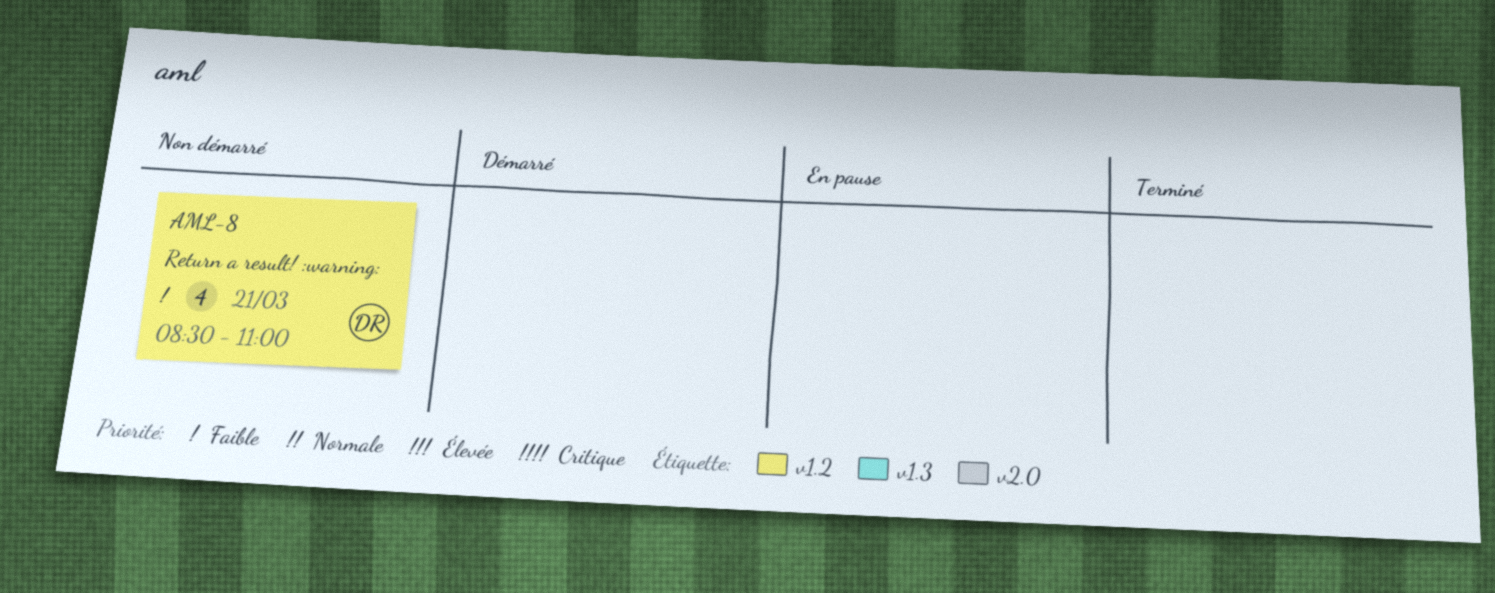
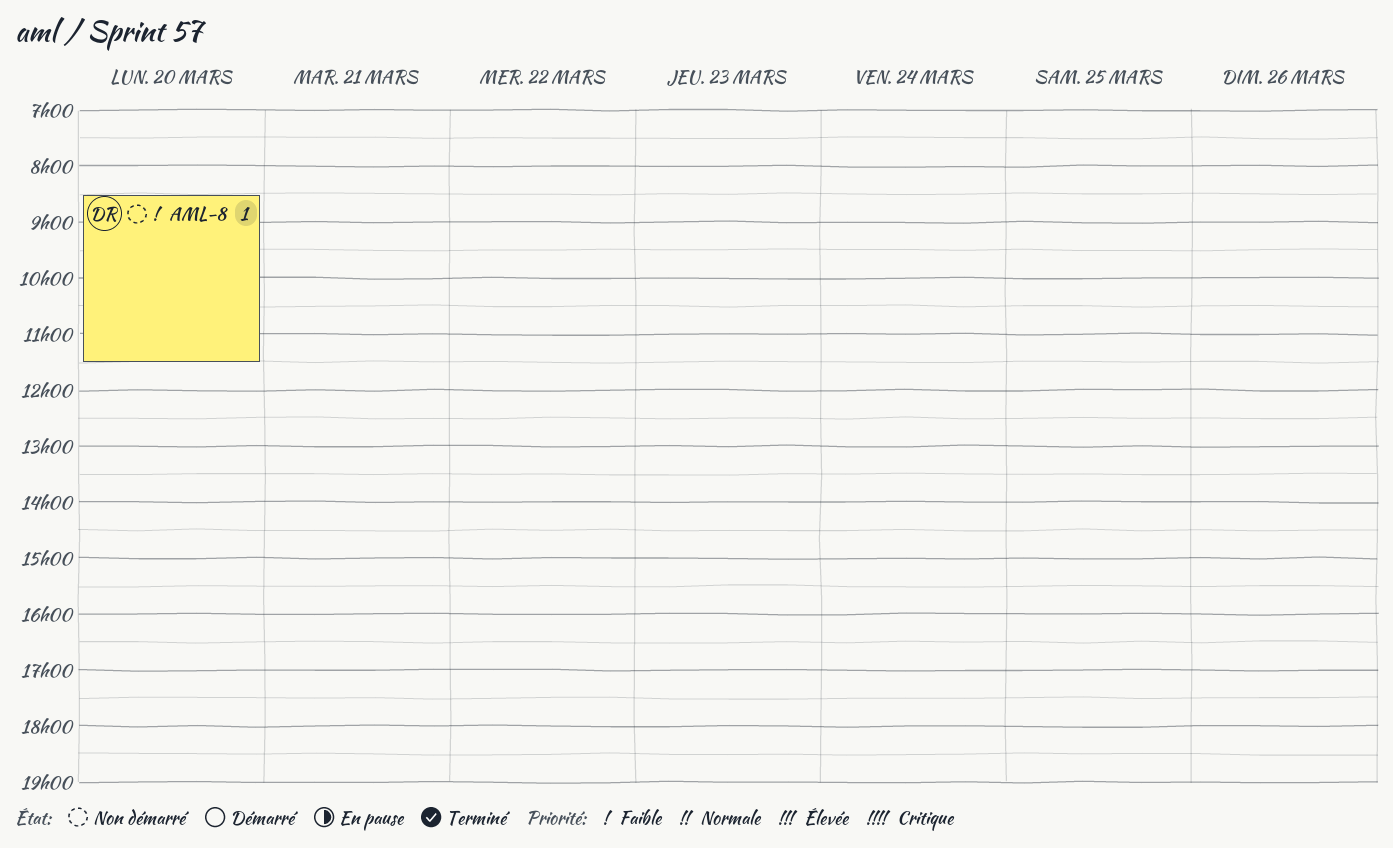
AML-8, estimate: 4 -> 1
AML-8, day: Mar 21 -> Mar 20
AML-8, ends: 11:00 -> 11:30

